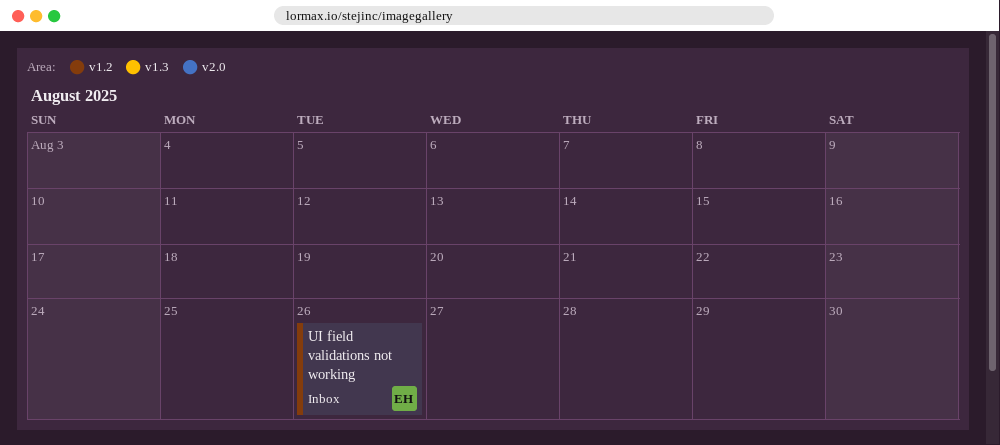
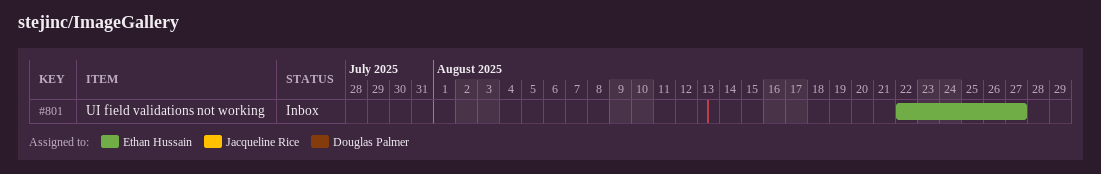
UI field validations not working, due: Aug 26 -> Aug 27

